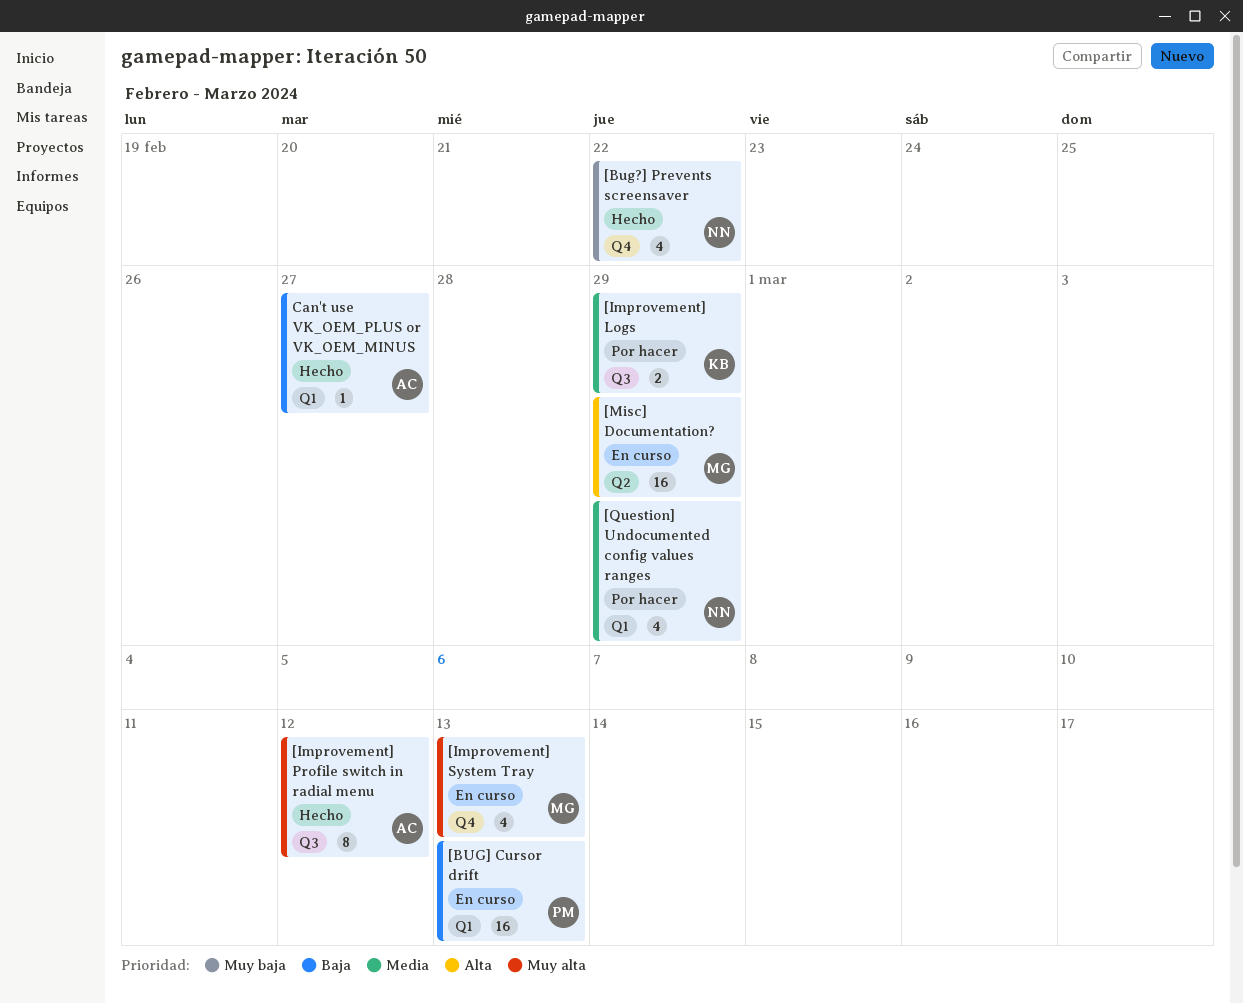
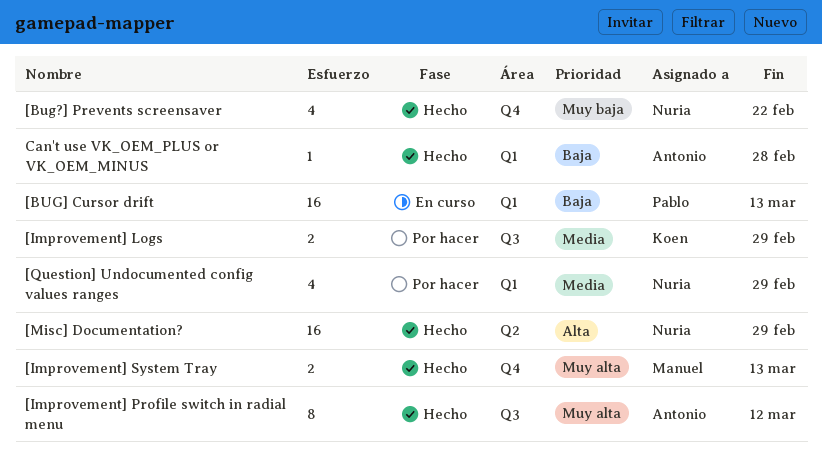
[Improvement] System Tray, status: En curso -> Hecho
[Improvement] System Tray, estimate: 4 -> 2
[Misc] Documentation?, status: En curso -> Hecho
[Misc] Documentation?, owner: Manuel -> Nuria
Can't use VK_OEM_PLUS or VK_OEM_MINUS, due: Feb 27 -> Feb 28

